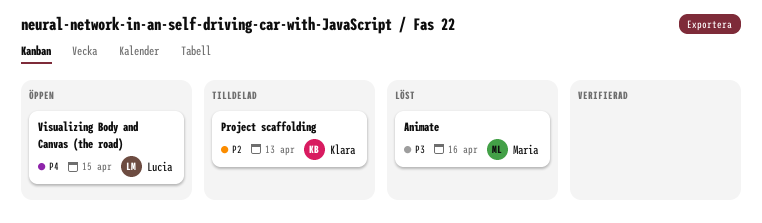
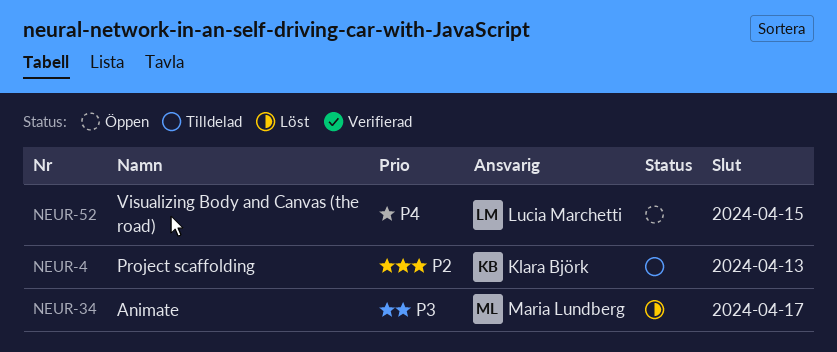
Animate, due: Apr 16 -> Apr 17

